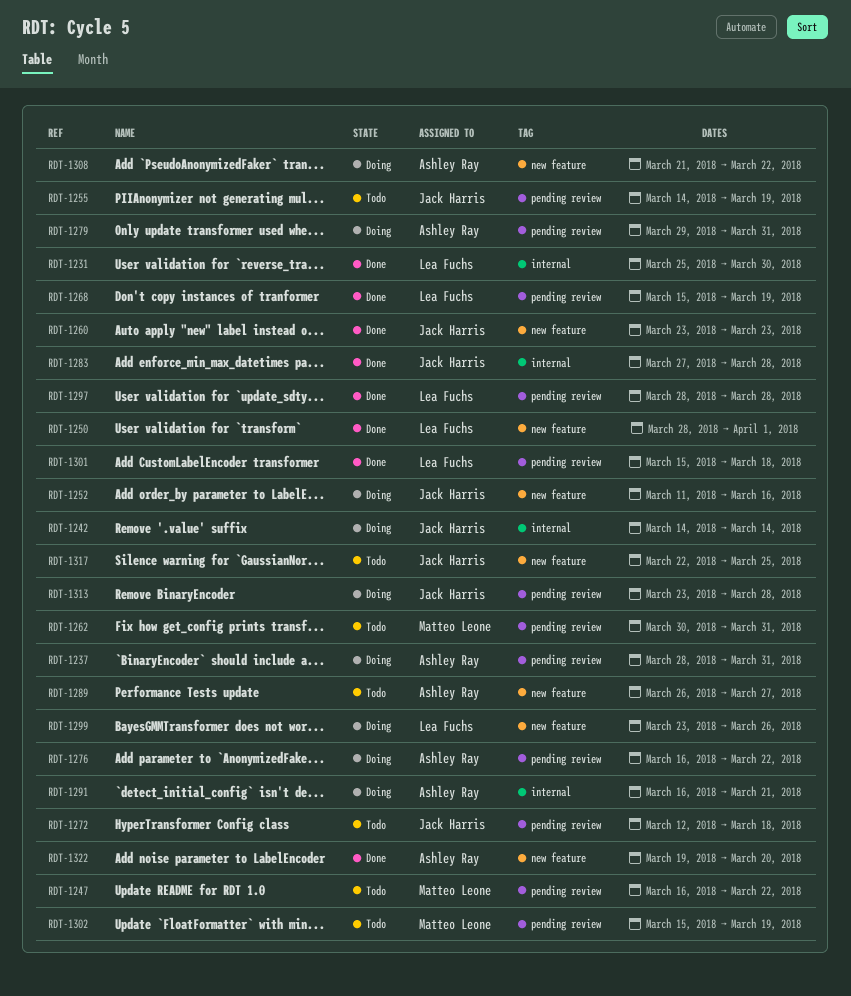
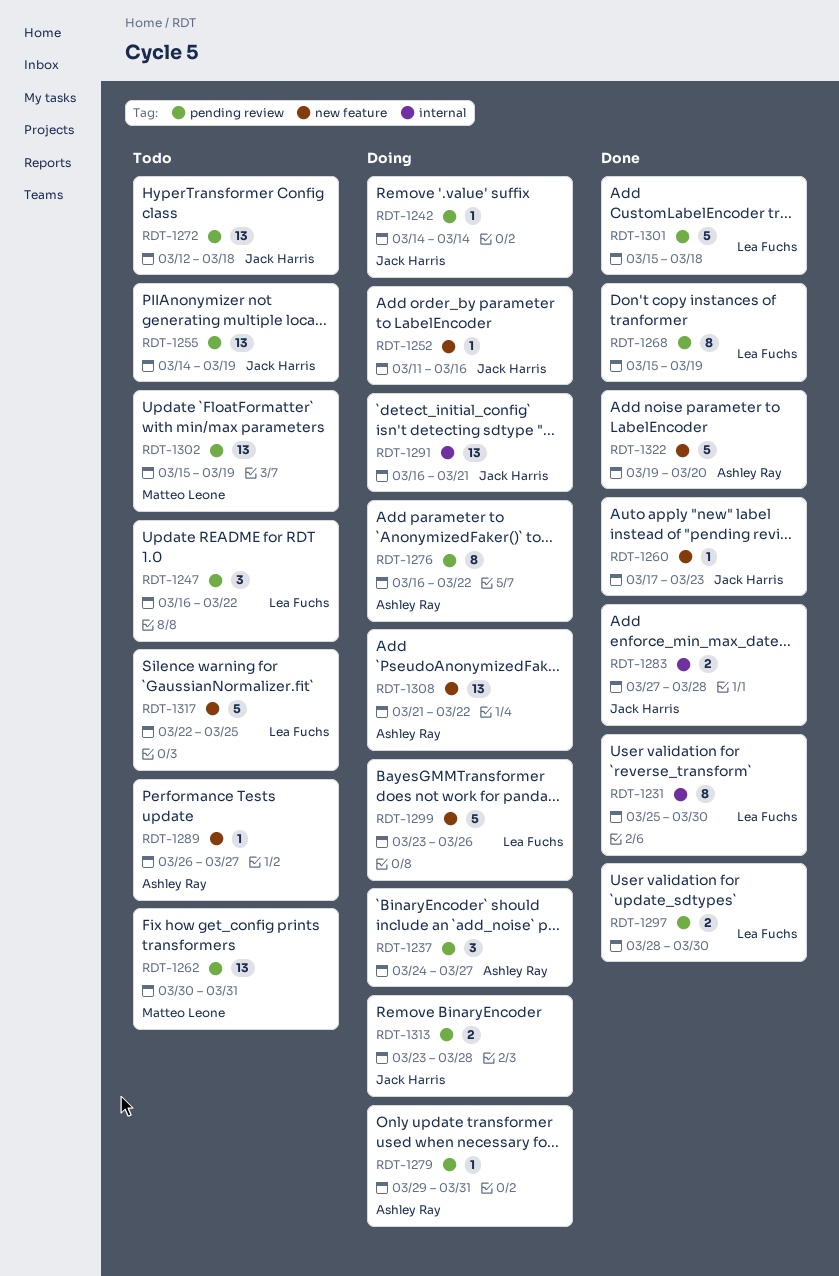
RDT-1237, start: Mar 28 -> Mar 24
RDT-1237, due: Mar 31 -> Mar 27
RDT-1242, label: internal -> pending review
RDT-1247, owner: Matteo Leone -> Lea Fuchs
RDT-1250: present -> none
RDT-1260, start: Mar 23 -> Mar 17
RDT-1291, owner: Ashley Ray -> Jack Harris
RDT-1297, due: Mar 28 -> Mar 30
RDT-1317, owner: Jack Harris -> Lea Fuchs

